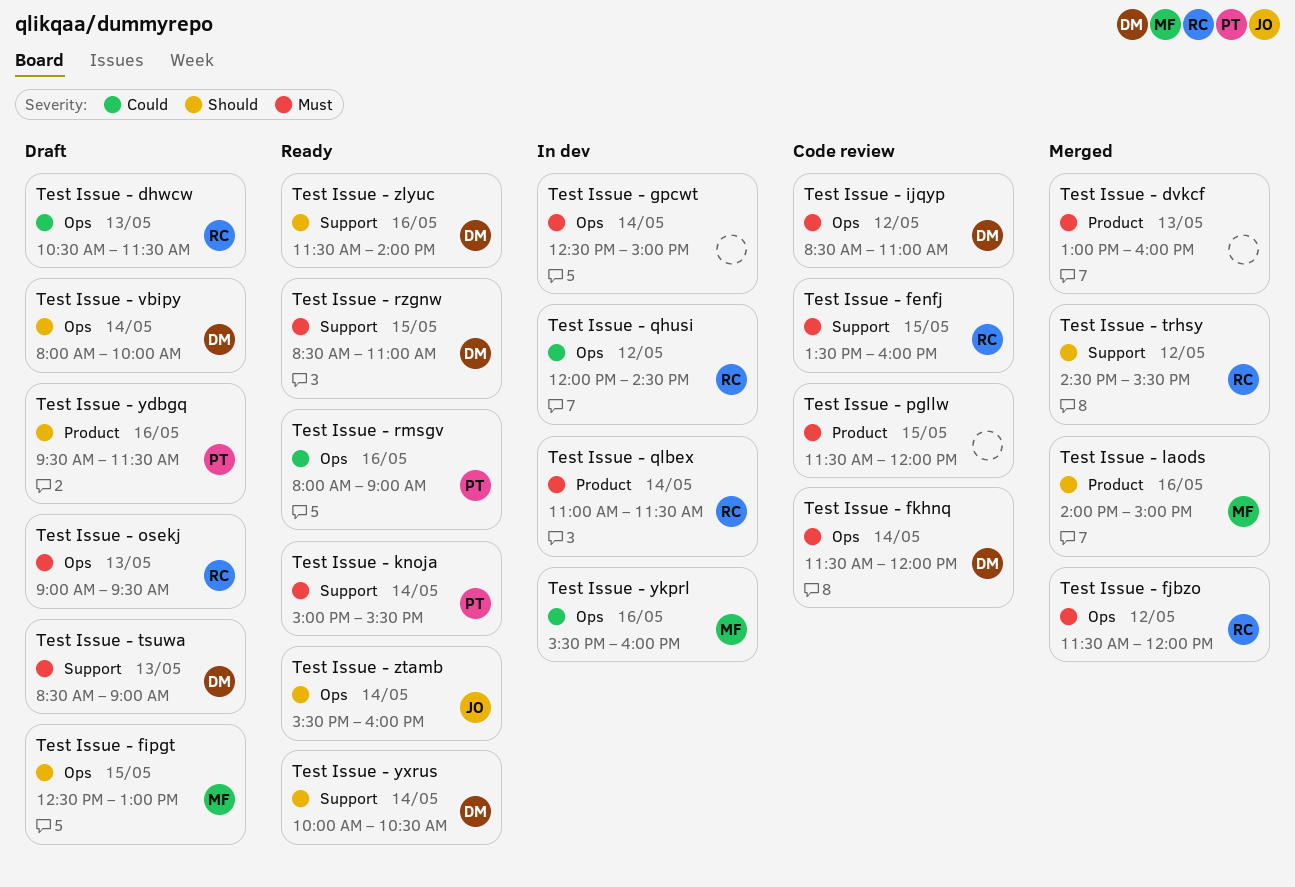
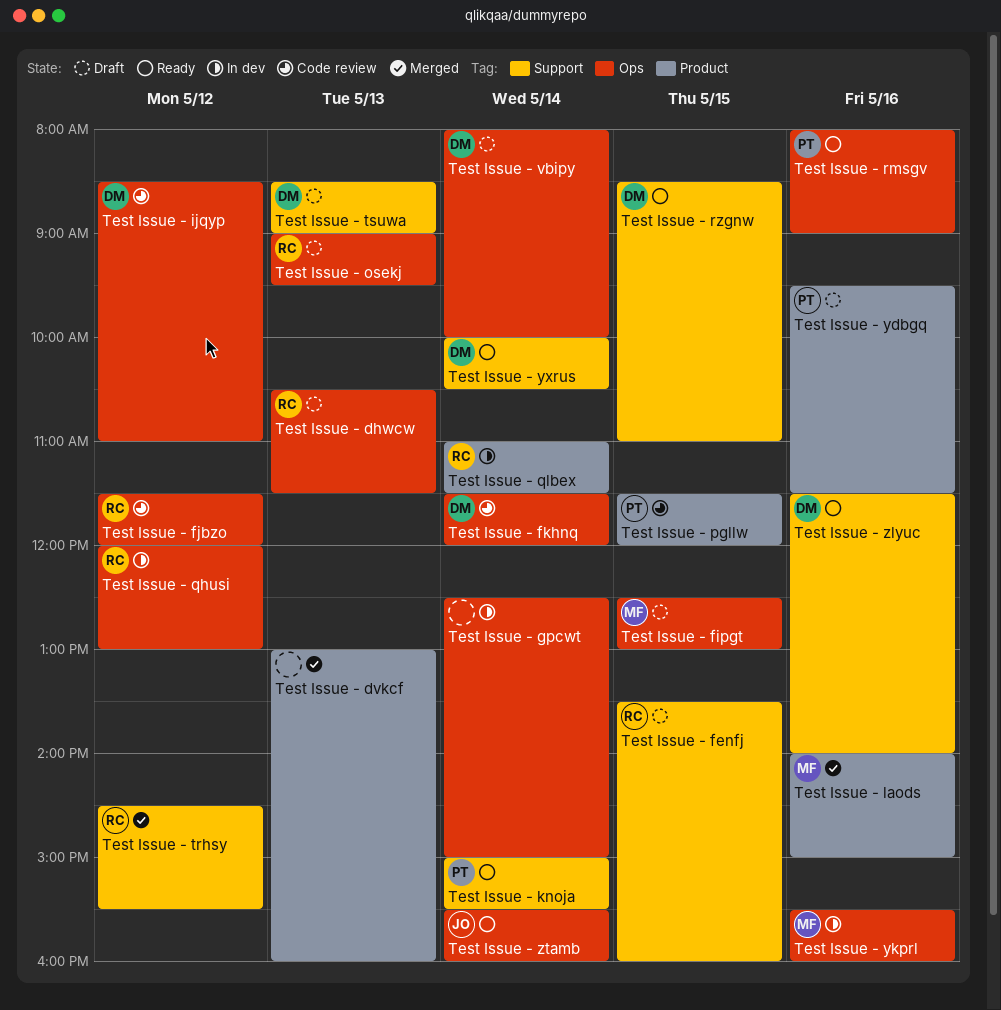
Test Issue - fenfj, status: Code review -> Draft
Test Issue - fjbzo, status: Merged -> Code review
Test Issue - pgllw, owner: none -> PT
Test Issue - qhusi, ends: 14:30 -> 13:00

